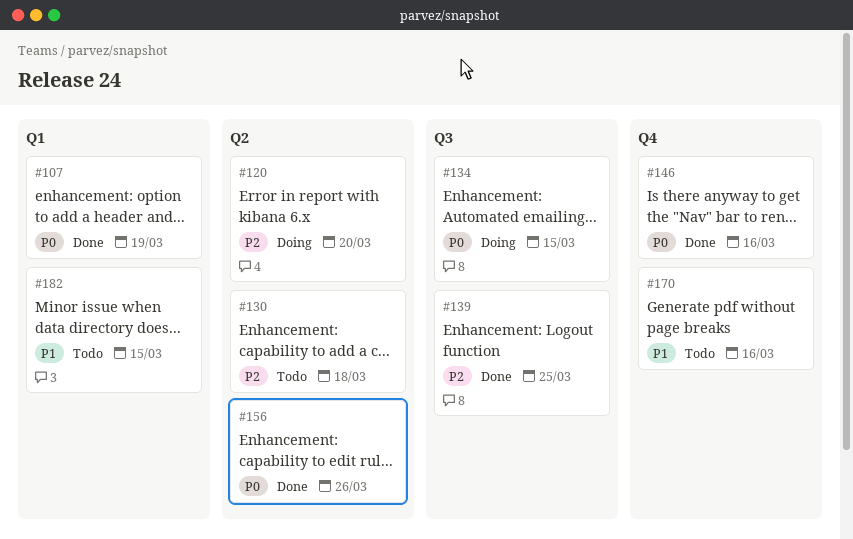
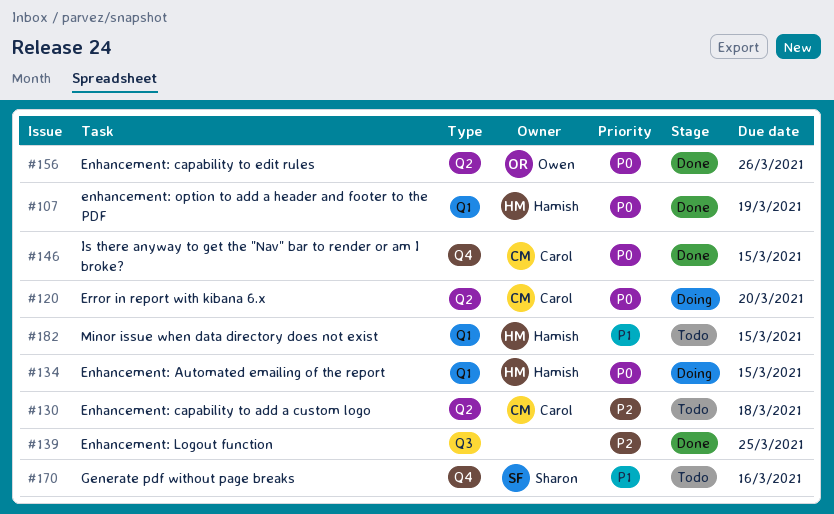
#120, priority: P2 -> P0
#134, label: Q3 -> Q1
#146, due: Mar 16 -> Mar 15

